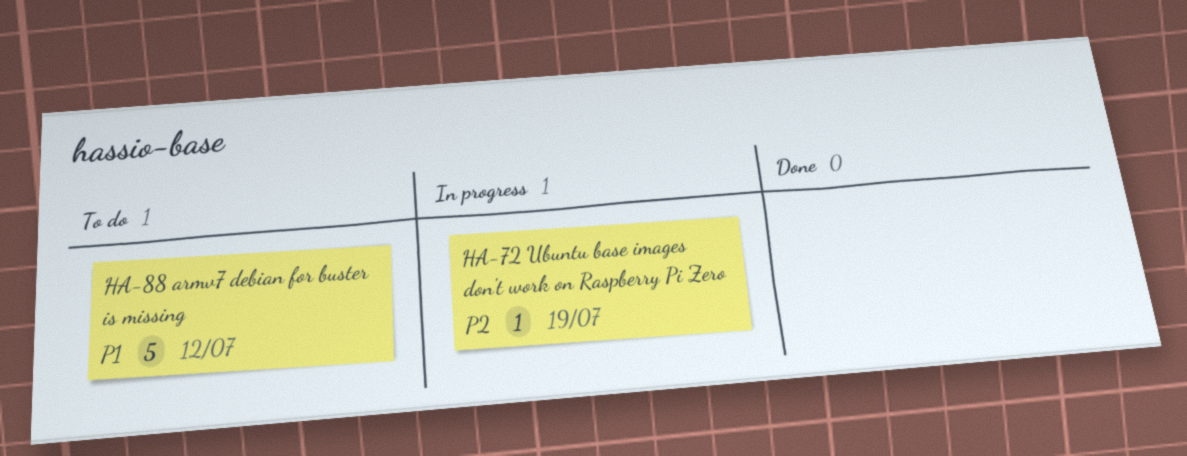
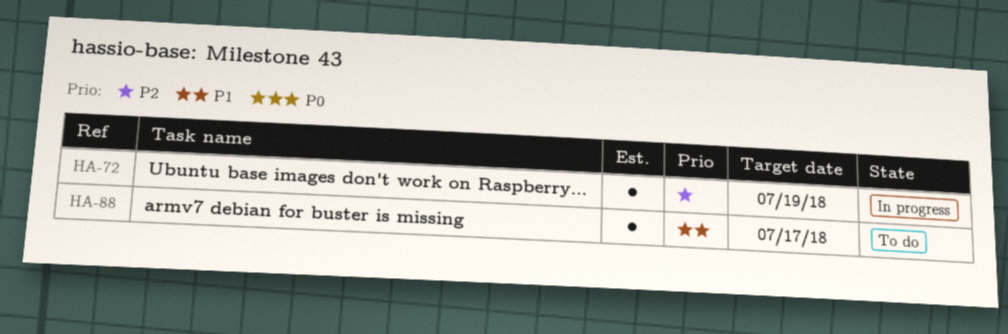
HA-88, estimate: 5 -> 1
HA-88, due: Jul 12 -> Jul 17

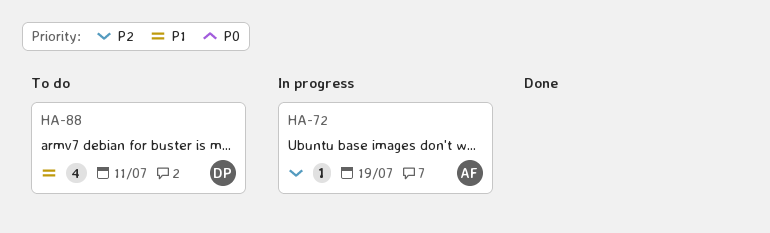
HA-88, estimate: 1 -> 4
HA-88, due: Jul 17 -> Jul 11

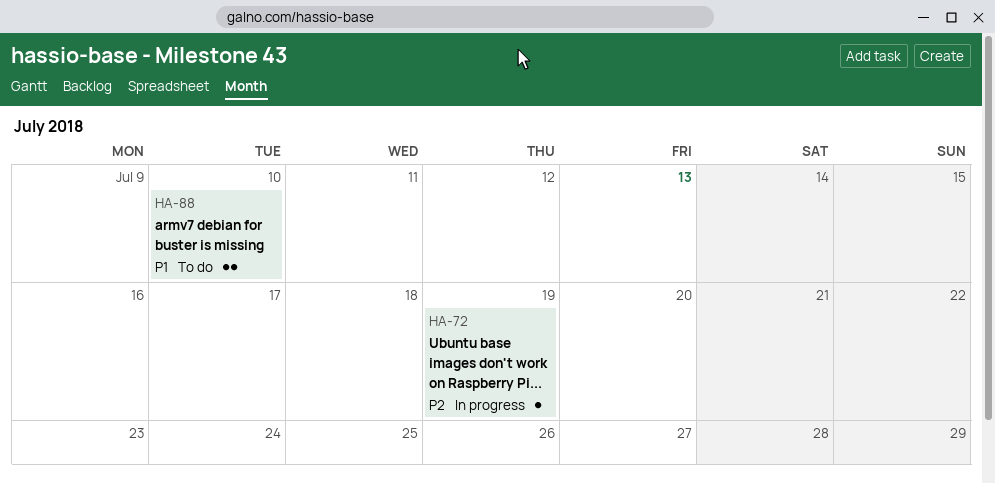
HA-88, estimate: 4 -> 2
HA-88, due: Jul 11 -> Jul 10

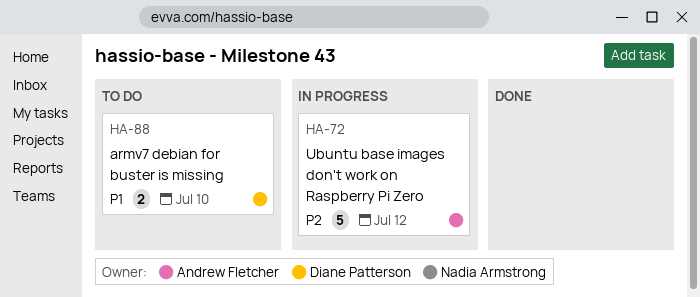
HA-72, estimate: 1 -> 5
HA-72, due: Jul 19 -> Jul 12

